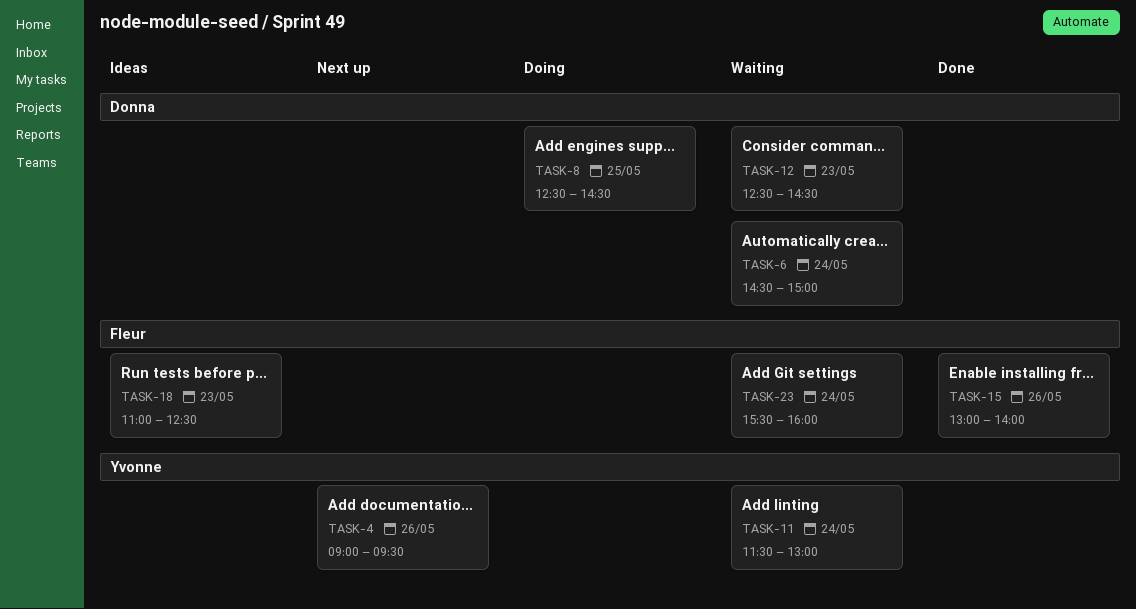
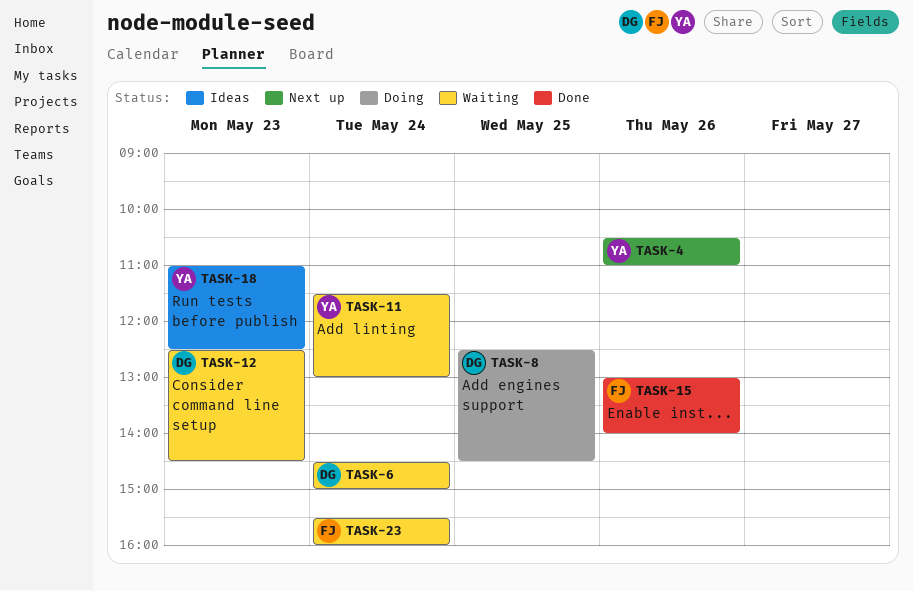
TASK-4, begins: 09:00 -> 10:30
TASK-4, ends: 09:30 -> 11:00
TASK-18, owner: Fleur -> Yvonne

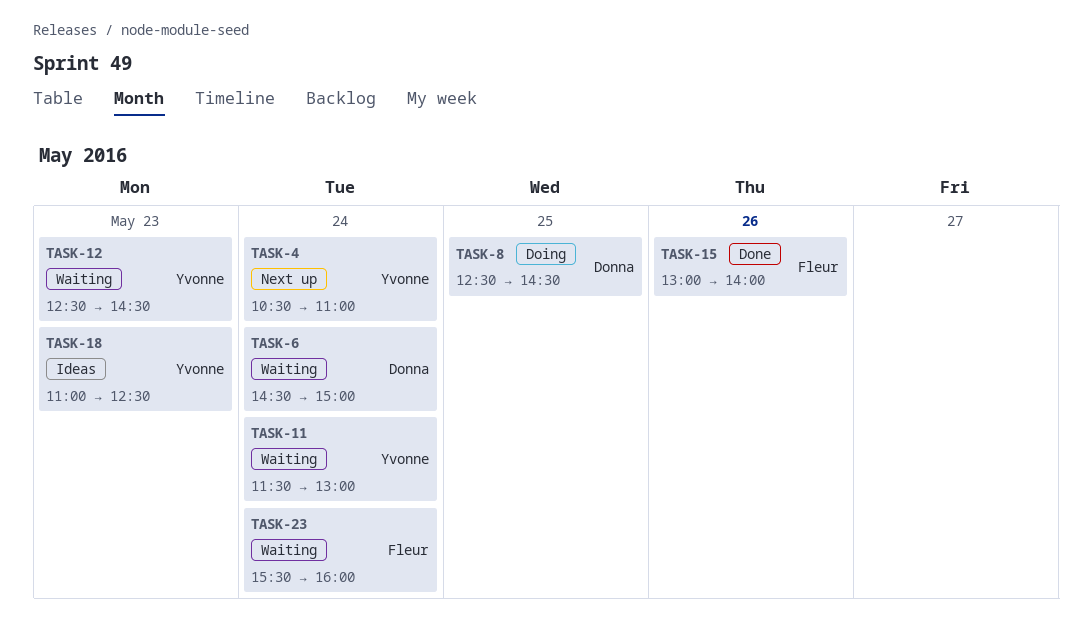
TASK-4, day: May 26 -> May 24
TASK-12, owner: Donna -> Yvonne

